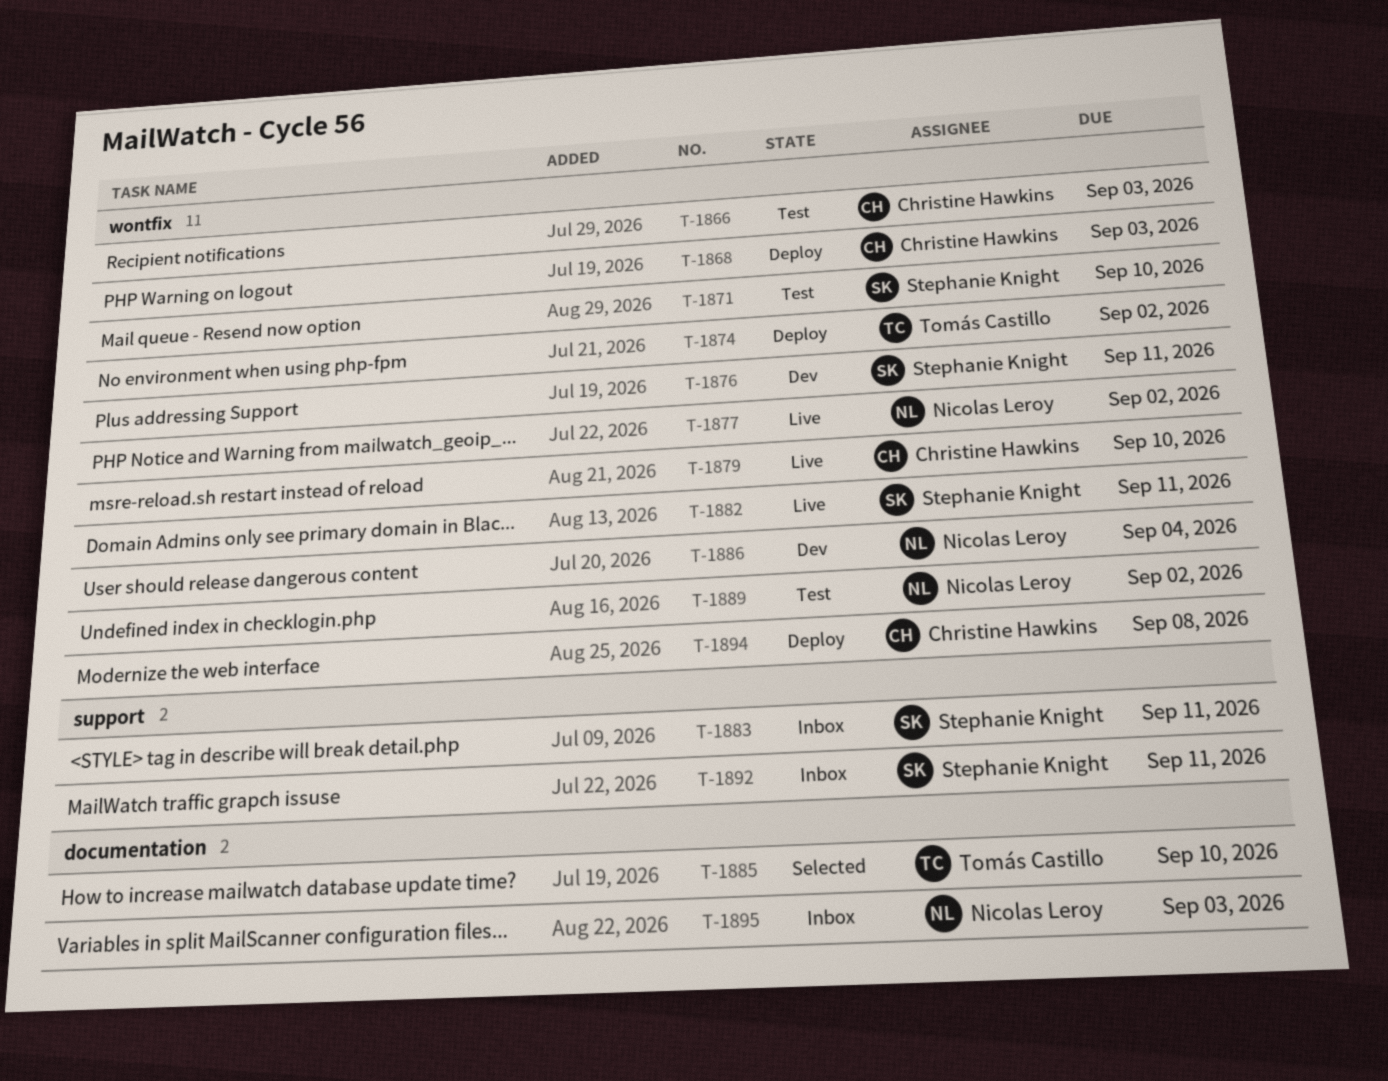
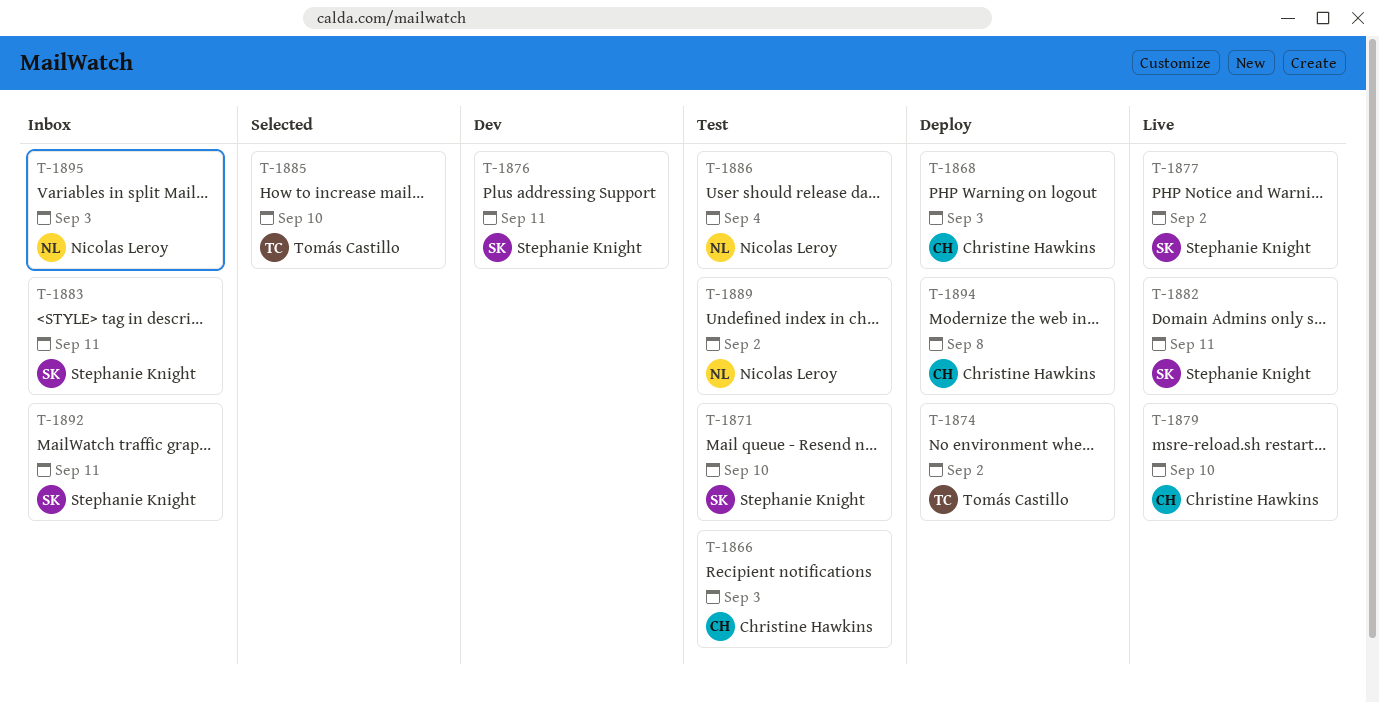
T-1877, owner: Nicolas Leroy -> Stephanie Knight
T-1886, status: Dev -> Test

